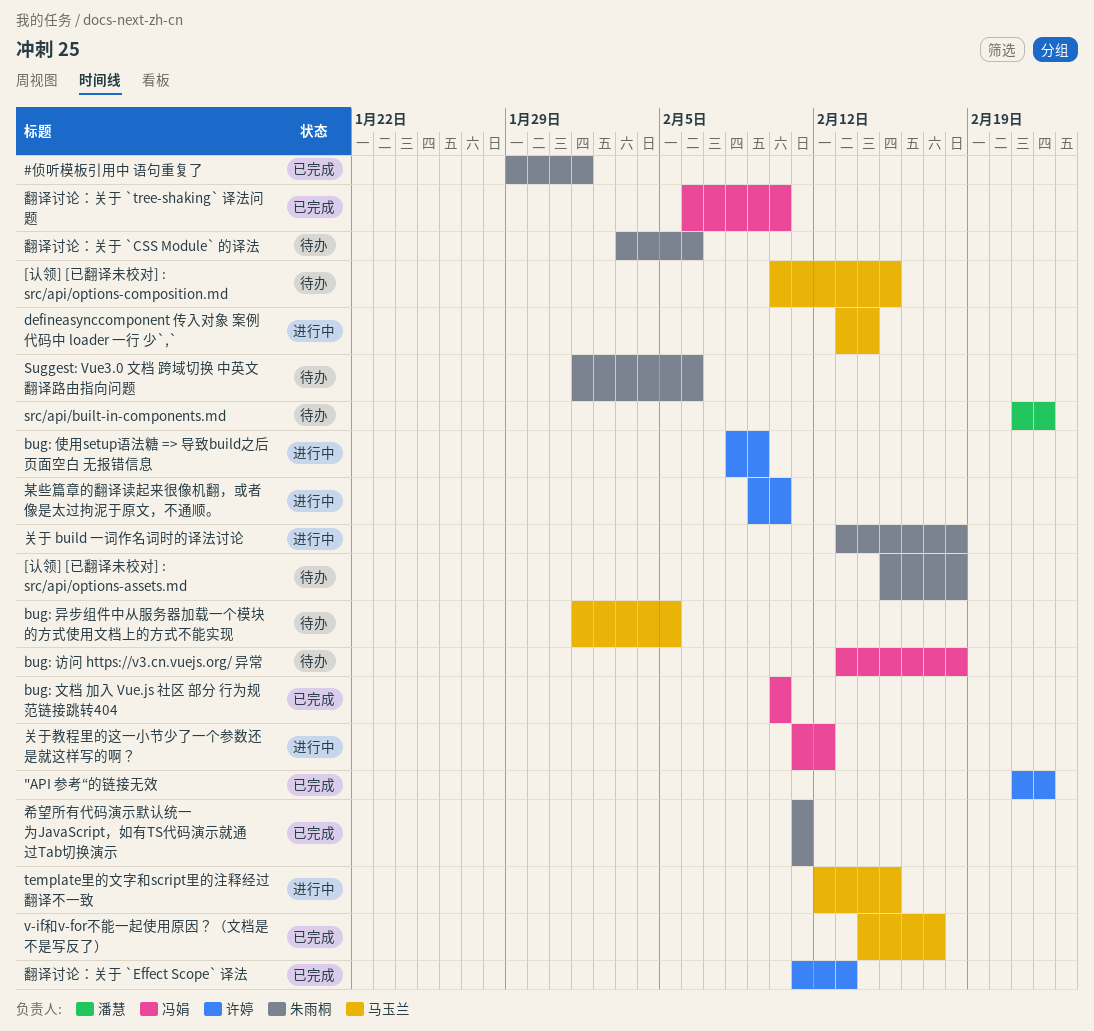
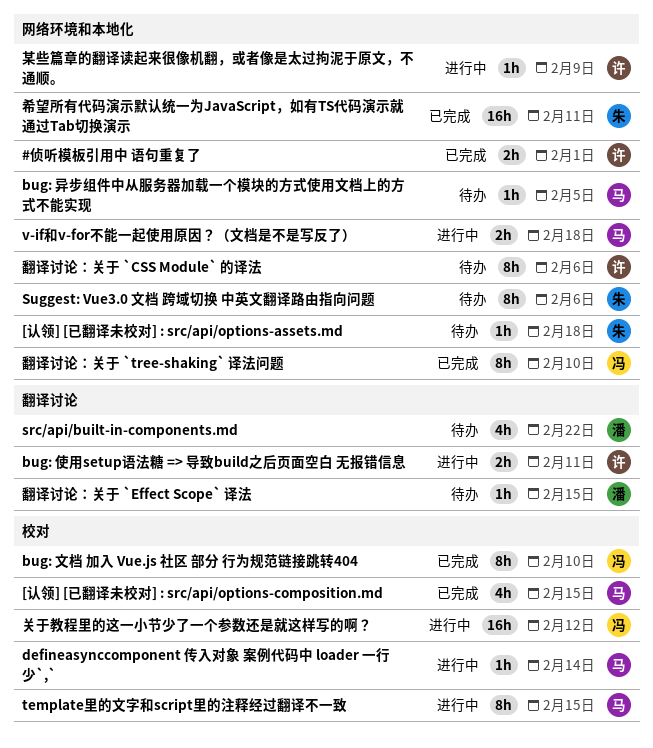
"API 参考“的链接无效: present -> none
#侦听模板引用中 语句重复了, owner: 朱雨桐 -> 许婷
[认领] [已翻译未校对] : src/api/options-composition.md, status: 待办 -> 已完成
bug: 使用setup语法糖 => 导致build之后页面空白 无报错信息, due: Feb 9 -> Feb 11
bug: 访问 https://v3.cn.vuejs.org/ 异常: present -> none
v-if和v-for不能一起使用原因？（文档是不是写反了）, status: 已完成 -> 进行中
v-if和v-for不能一起使用原因？（文档是不是写反了）, due: Feb 17 -> Feb 18
关于 build 一词作名词时的译法讨论: present -> none
某些篇章的翻译读起来很像机翻，或者像是太过拘泥于原文，不通顺。, due: Feb 10 -> Feb 9
翻译讨论：关于 `CSS Module` 的译法, owner: 朱雨桐 -> 许婷
翻译讨论：关于 `Effect Scope` 译法, status: 已完成 -> 待办
翻译讨论：关于 `Effect Scope` 译法, owner: 许婷 -> 潘慧
翻译讨论：关于 `Effect Scope` 译法, due: Feb 13 -> Feb 15

